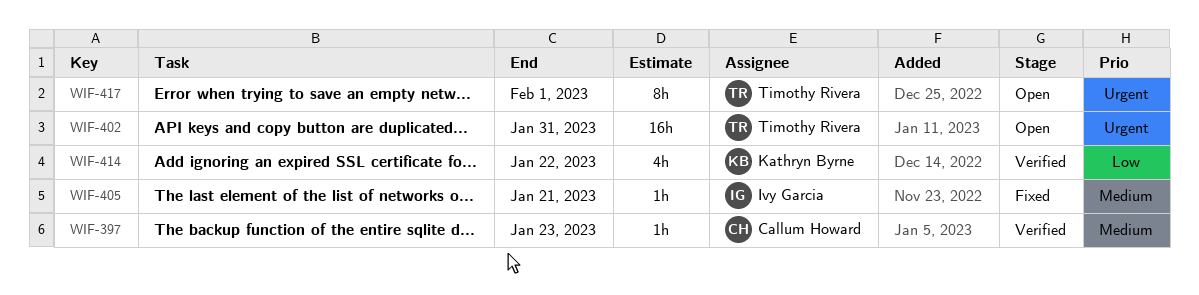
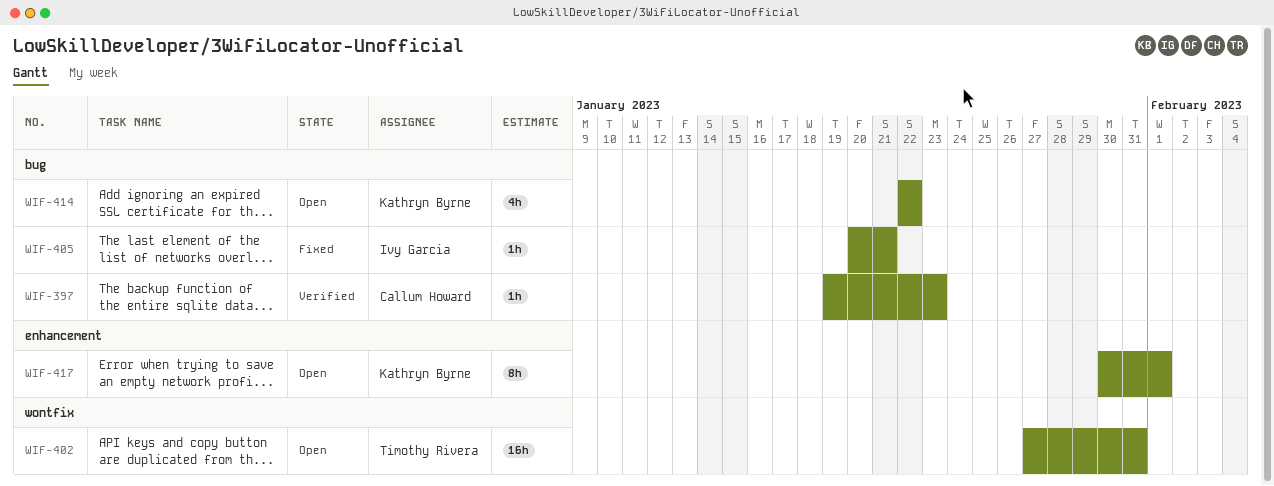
WIF-414, status: Verified -> Open
WIF-417, owner: Timothy Rivera -> Kathryn Byrne

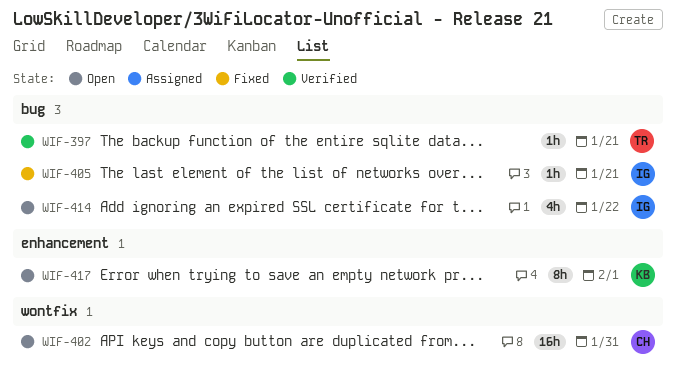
WIF-397, owner: Callum Howard -> Timothy Rivera
WIF-397, due: Jan 23 -> Jan 21
WIF-402, owner: Timothy Rivera -> Callum Howard
WIF-414, owner: Kathryn Byrne -> Ivy Garcia

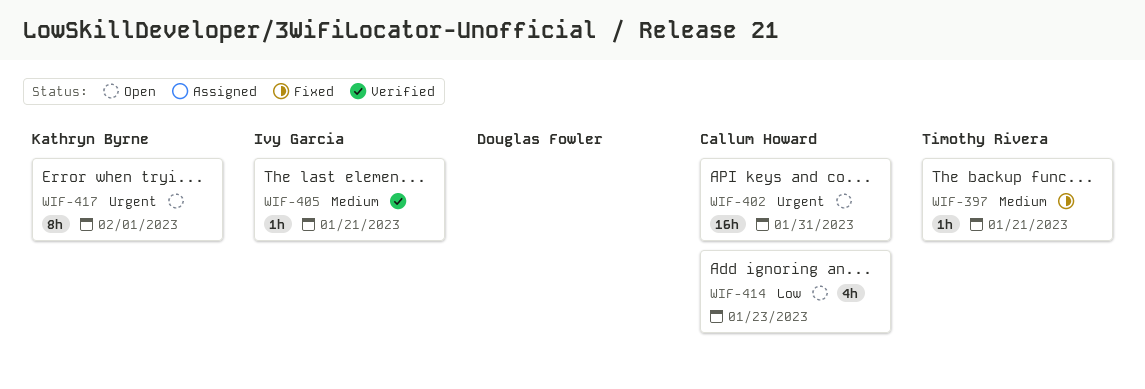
WIF-397, status: Verified -> Fixed
WIF-405, status: Fixed -> Verified
WIF-414, owner: Ivy Garcia -> Callum Howard
WIF-414, due: Jan 22 -> Jan 23

